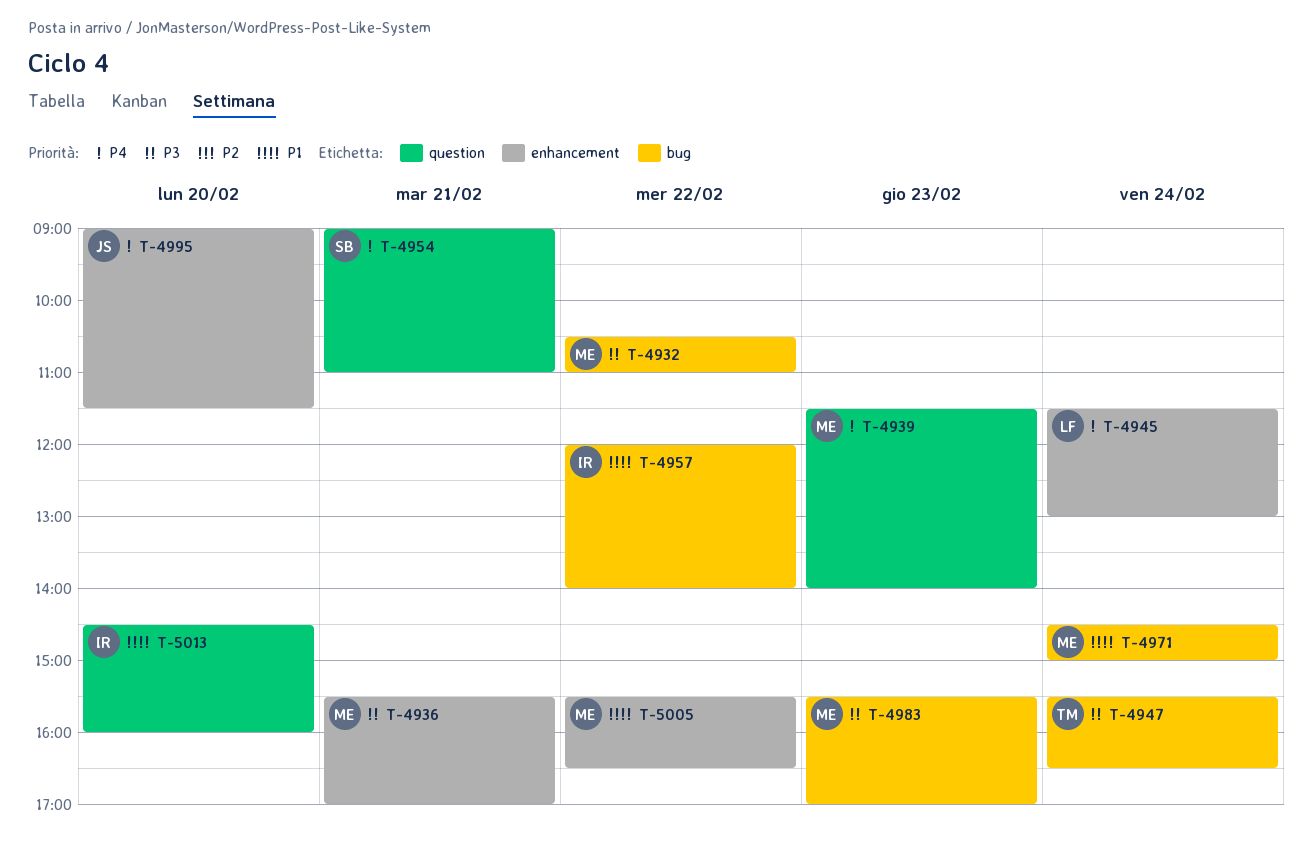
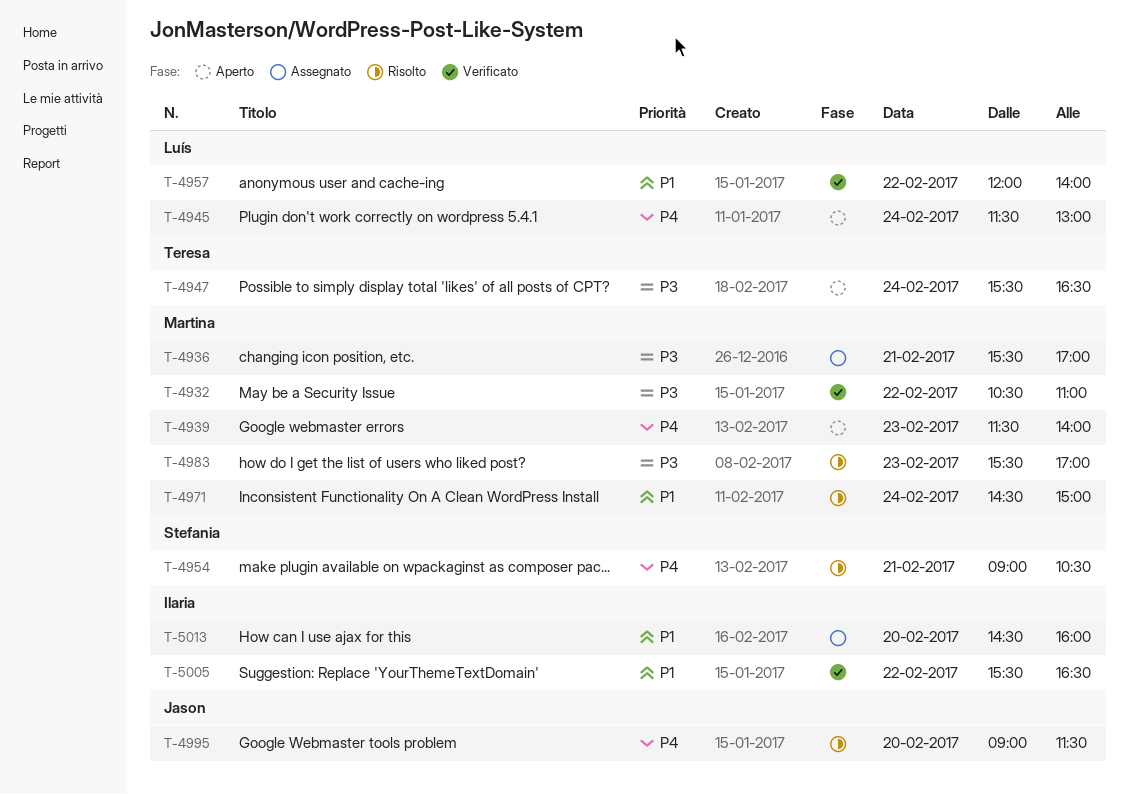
T-4954, ends: 11:00 -> 10:30
T-4957, owner: Ilaria -> Luís
T-5005, owner: Martina -> Ilaria

